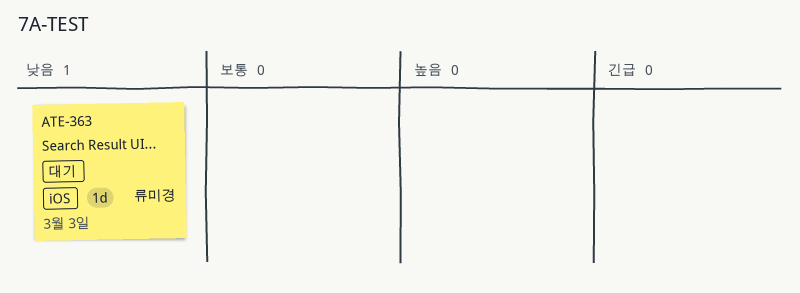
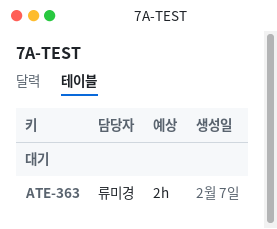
ATE-363, estimate: 1d -> 2h

